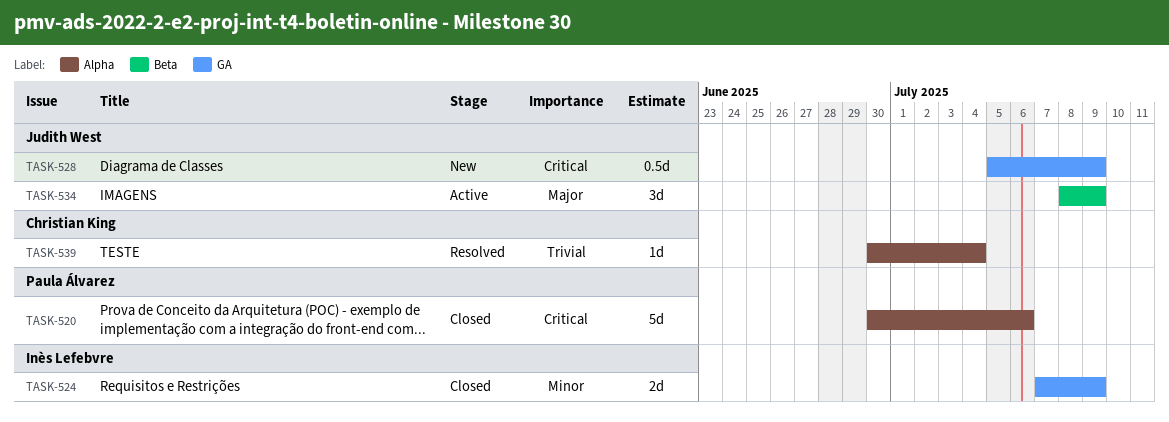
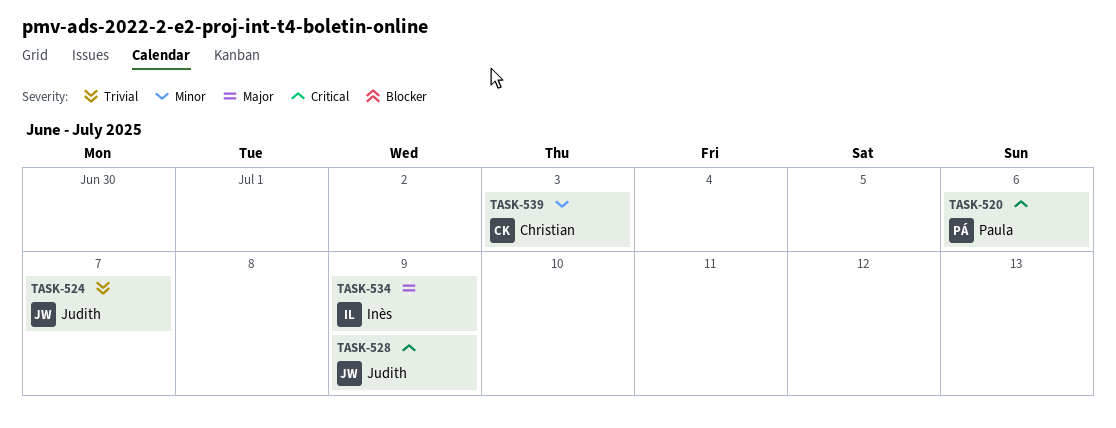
TASK-524, owner: Inès Lefebvre -> Judith West
TASK-524, priority: Minor -> Trivial
TASK-524, due: Jul 9 -> Jul 7
TASK-534, owner: Judith West -> Inès Lefebvre
TASK-539, priority: Trivial -> Minor
TASK-539, due: Jul 4 -> Jul 3

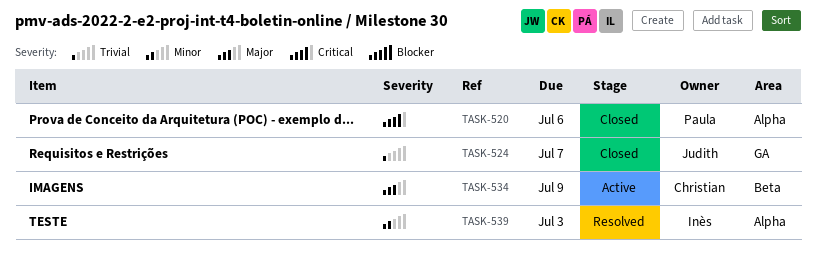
TASK-528: present -> none
TASK-534, owner: Inès -> Christian
TASK-539, owner: Christian -> Inès

